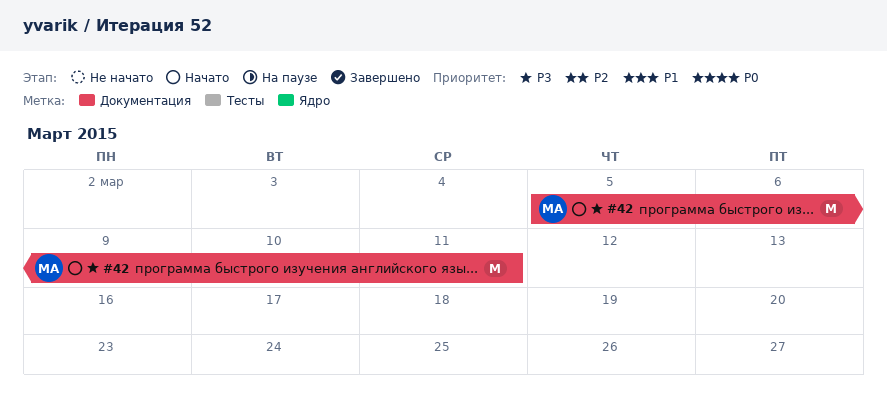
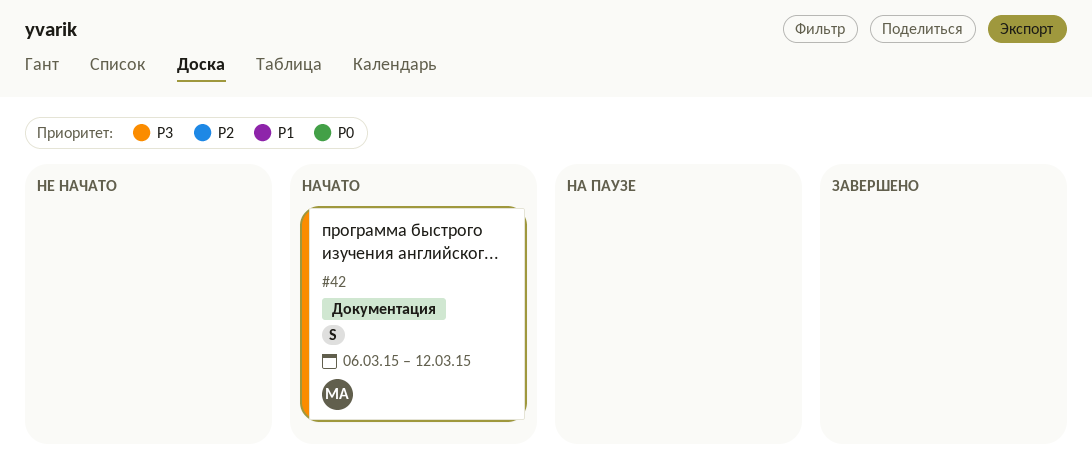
#42, estimate: M -> S
#42, start: Mar 5 -> Mar 6
#42, due: Mar 11 -> Mar 12

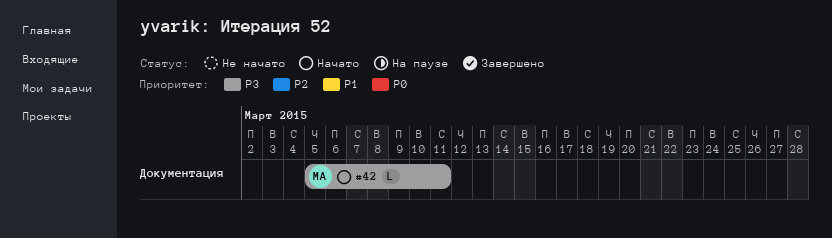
#42, estimate: S -> L
#42, start: Mar 6 -> Mar 5
#42, due: Mar 12 -> Mar 11

